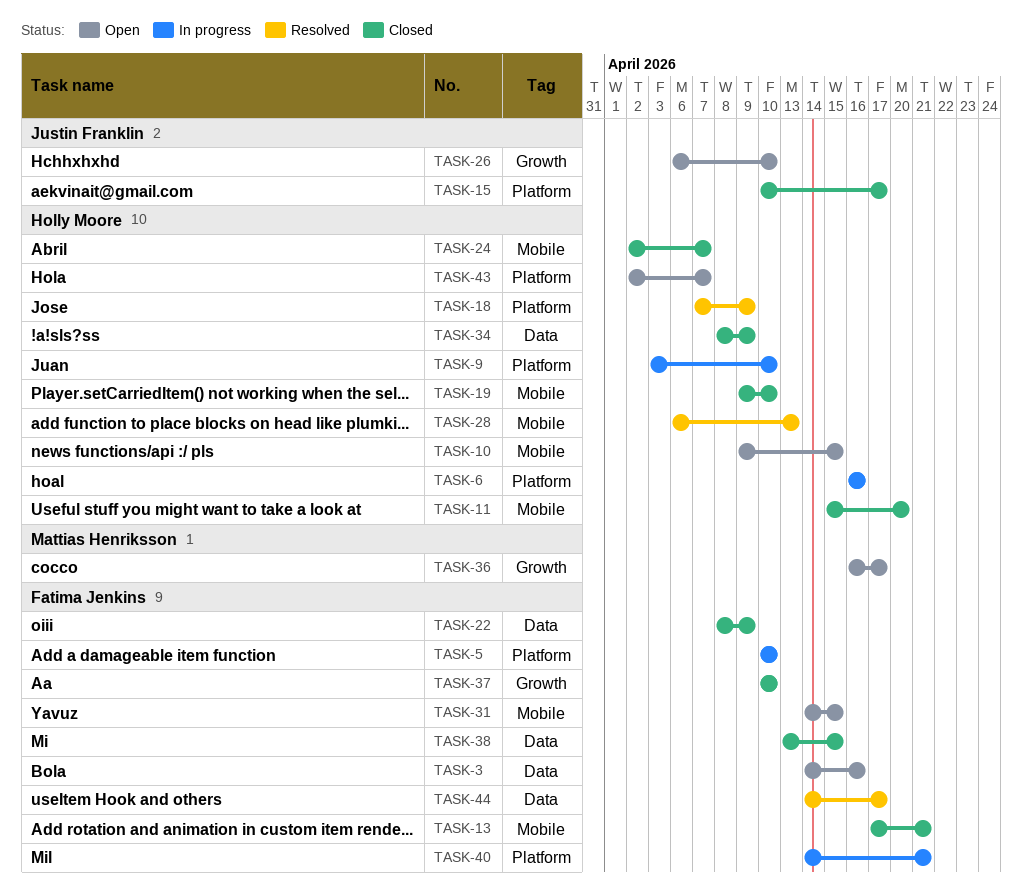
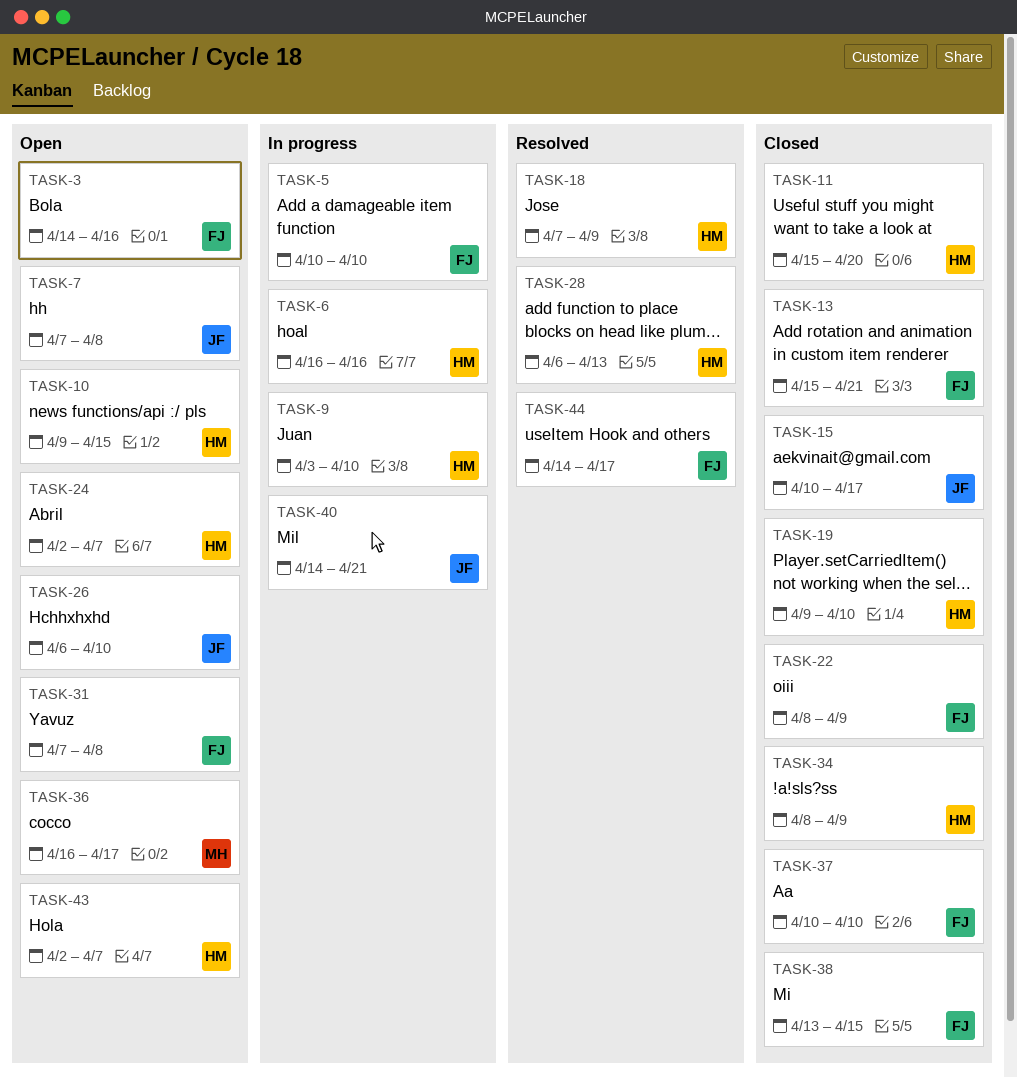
TASK-7: none -> present
TASK-13, start: Apr 17 -> Apr 15
TASK-24, status: Closed -> Open
TASK-31, start: Apr 14 -> Apr 7
TASK-31, due: Apr 15 -> Apr 8
TASK-40, owner: Fatima Jenkins -> Justin Franklin

